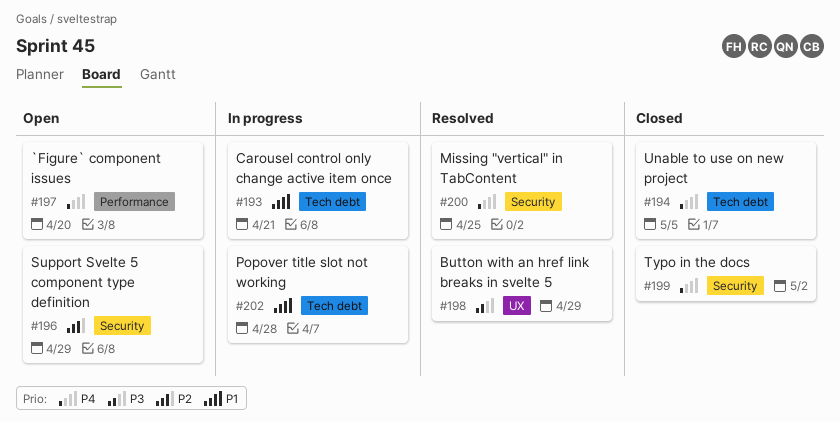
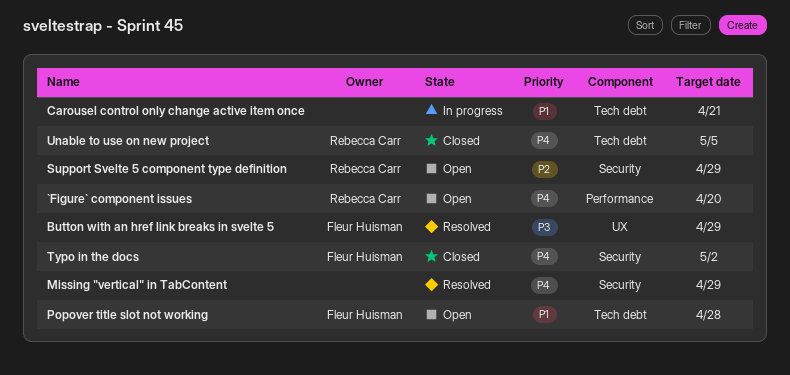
Missing "vertical" in TabContent, due: Apr 25 -> Apr 29
Popover title slot not working, status: In progress -> Open

